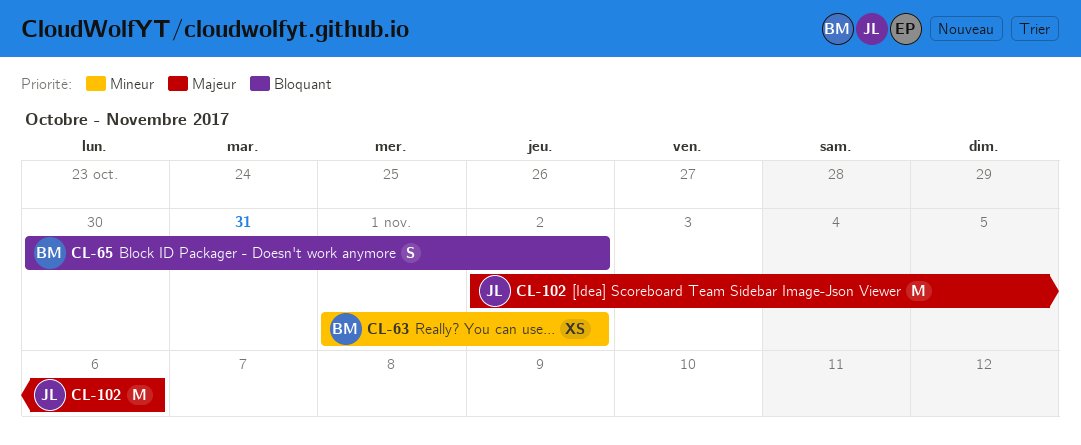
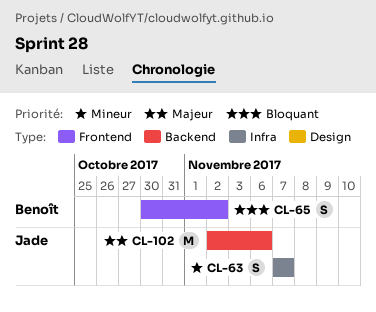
CL-63, owner: Benoît -> Jade
CL-63, estimate: XS -> S
CL-63, start: Nov 1 -> Nov 7
CL-63, due: Nov 2 -> Nov 7

